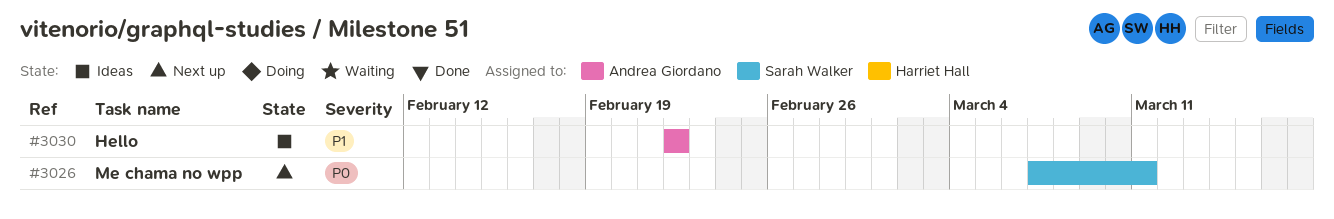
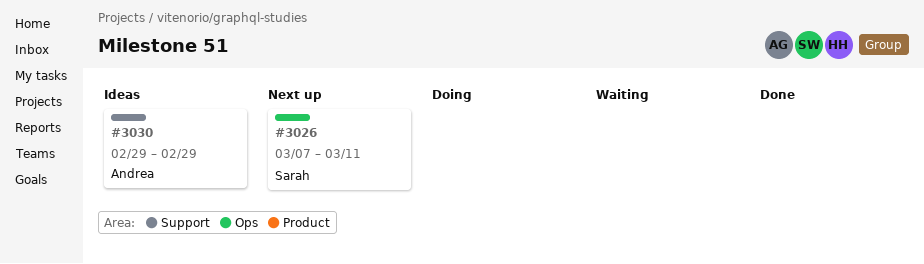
#3030, start: Feb 22 -> Feb 29
#3030, due: Feb 22 -> Feb 29

